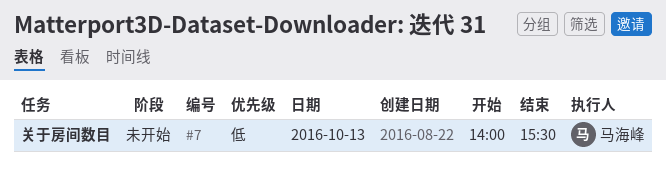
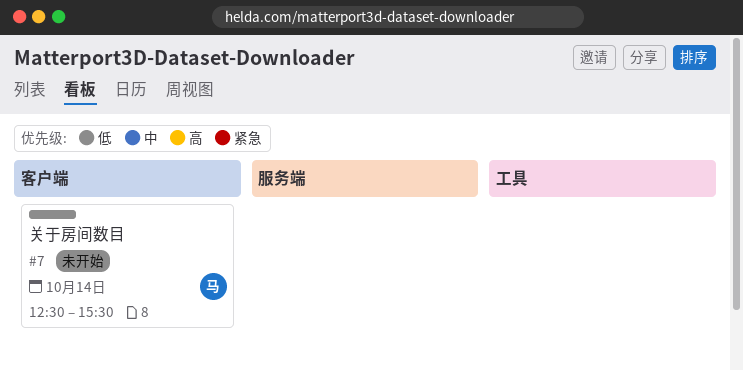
#7, day: Oct 13 -> Oct 14
#7, begins: 14:00 -> 12:30

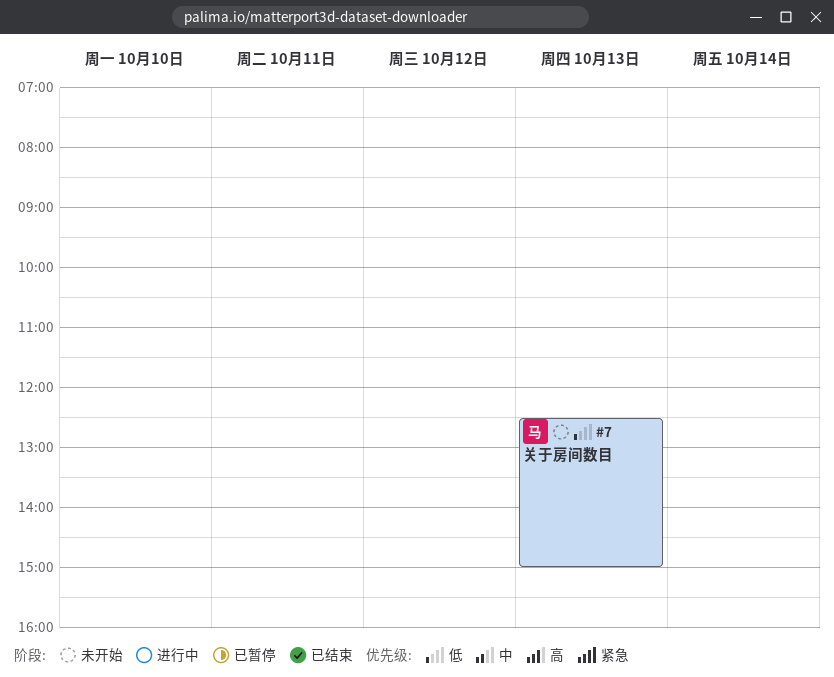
#7, day: Oct 14 -> Oct 13
#7, ends: 15:30 -> 15:00

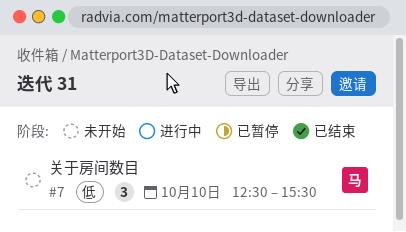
#7, day: Oct 13 -> Oct 10
#7, ends: 15:00 -> 15:30

